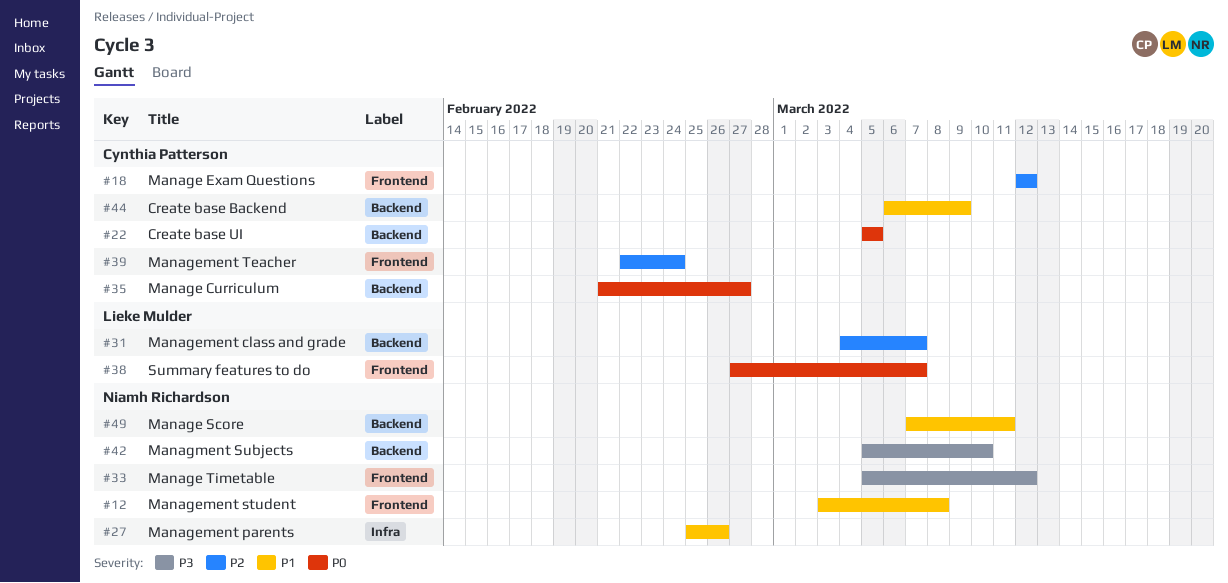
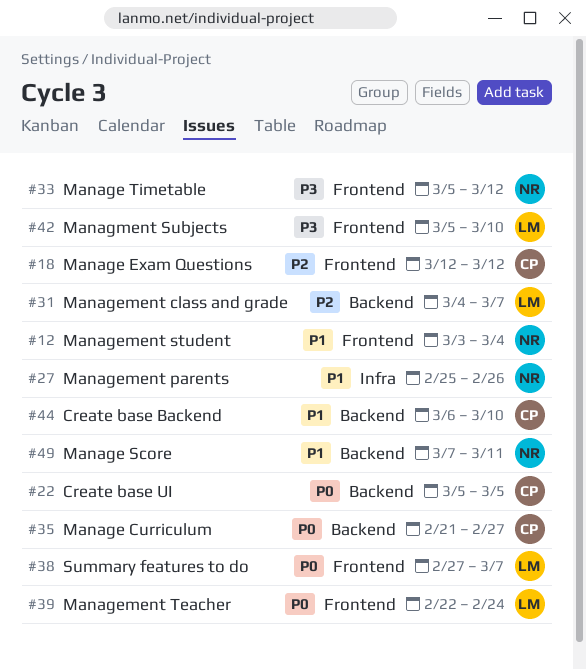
#12, due: Mar 8 -> Mar 4
#39, owner: Cynthia Patterson -> Lieke Mulder
#39, priority: P2 -> P0
#42, owner: Niamh Richardson -> Lieke Mulder
#42, label: Backend -> Frontend
#44, due: Mar 9 -> Mar 10

